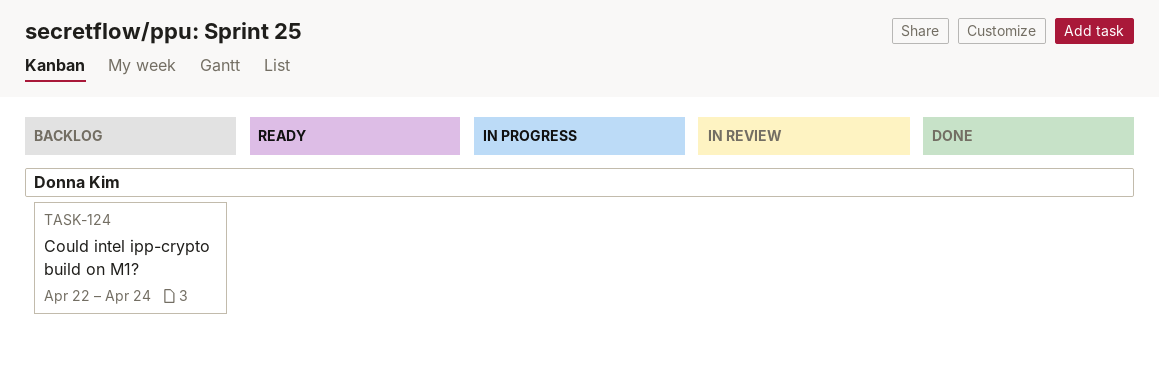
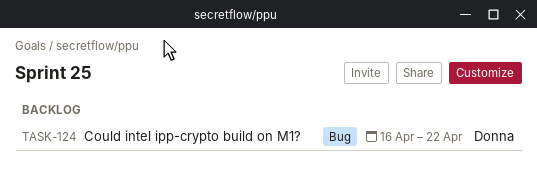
TASK-124, start: Apr 22 -> Apr 16
TASK-124, due: Apr 24 -> Apr 22

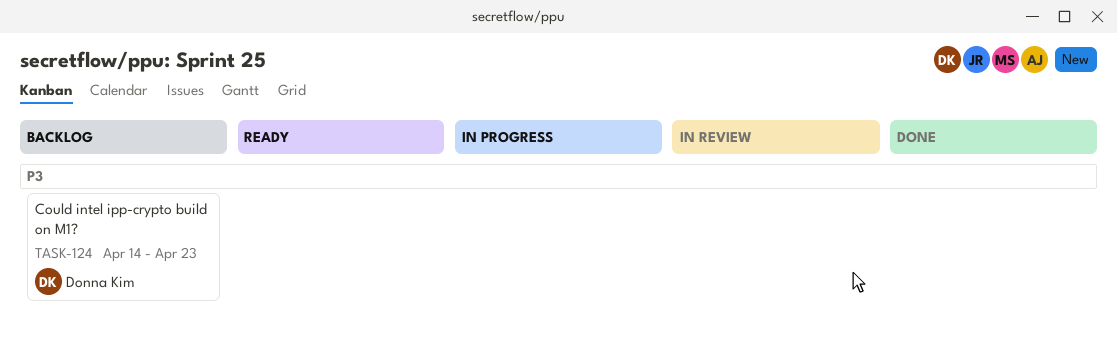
TASK-124, start: Apr 16 -> Apr 14
TASK-124, due: Apr 22 -> Apr 23

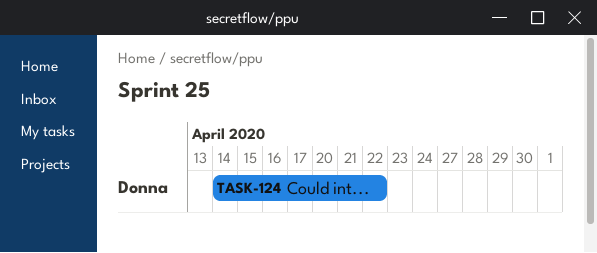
TASK-124, due: Apr 23 -> Apr 22

